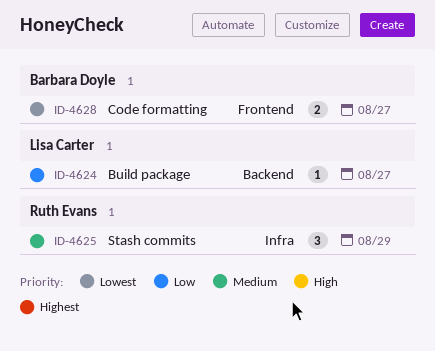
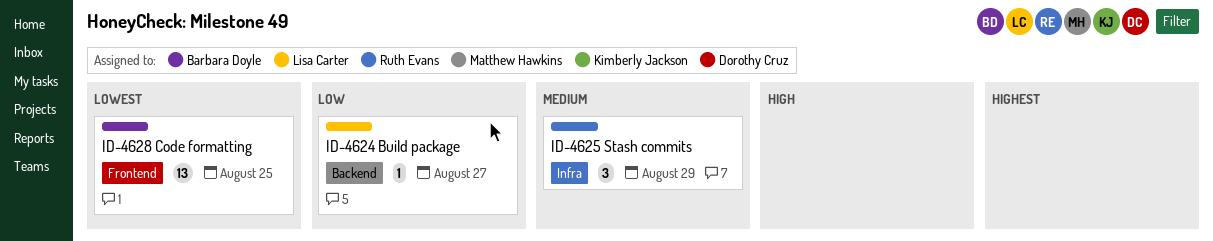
ID-4628, estimate: 2 -> 13
ID-4628, due: Aug 27 -> Aug 25

